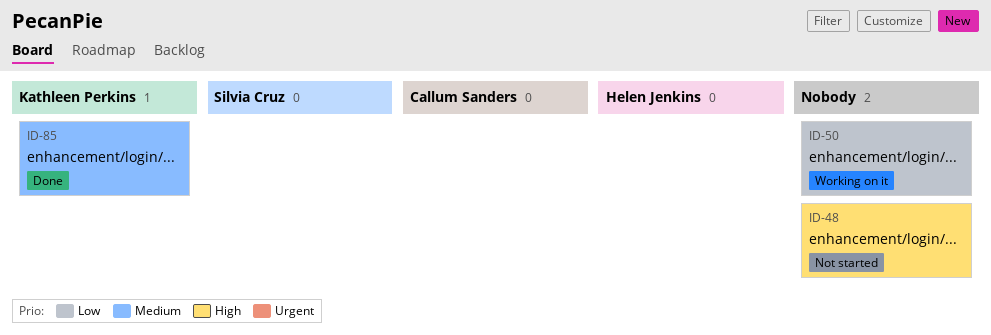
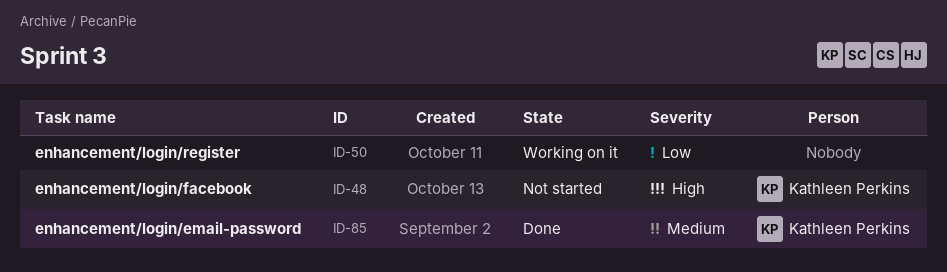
ID-48, owner: none -> Kathleen Perkins

